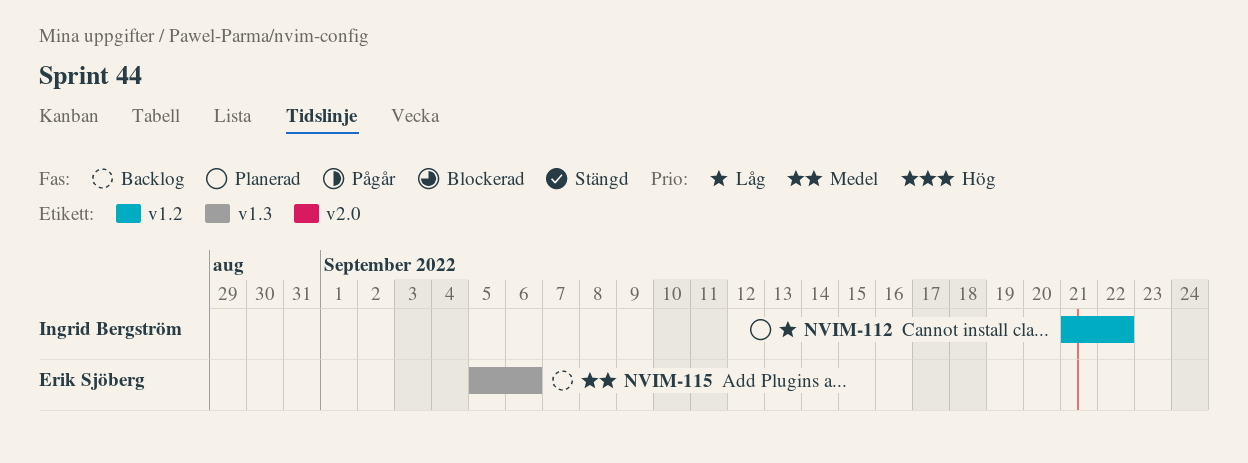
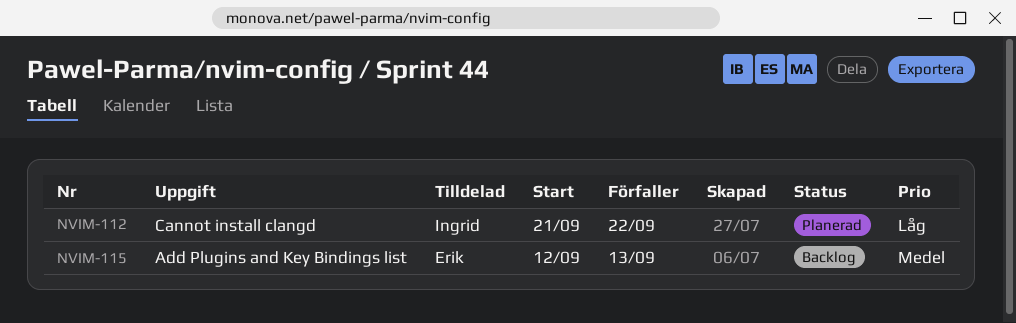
NVIM-115, start: Sep 5 -> Sep 12
NVIM-115, due: Sep 6 -> Sep 13

